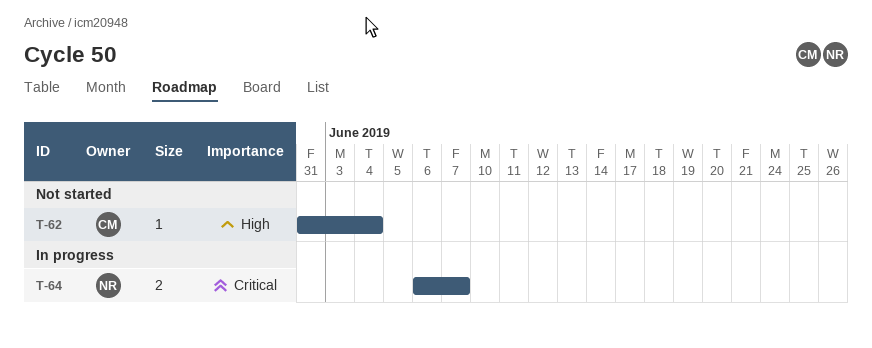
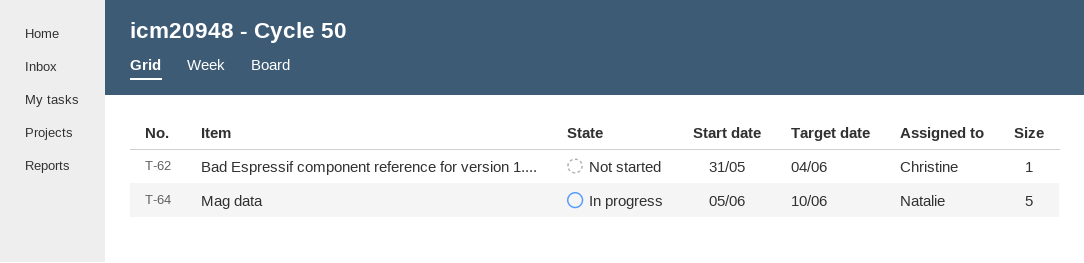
T-64, estimate: 2 -> 5
T-64, start: Jun 6 -> Jun 5
T-64, due: Jun 7 -> Jun 10

